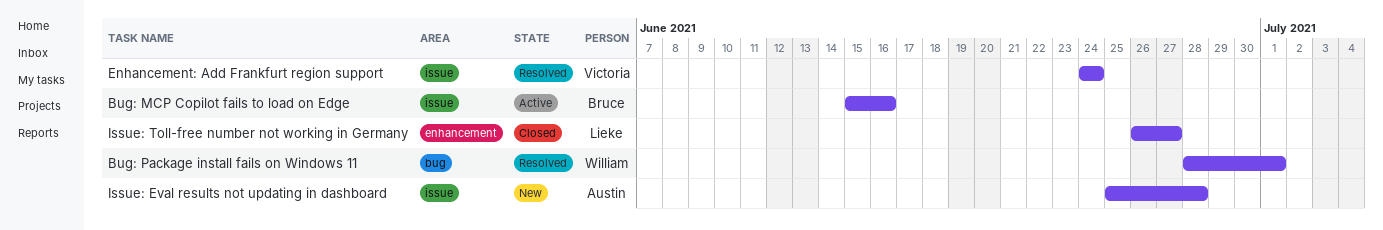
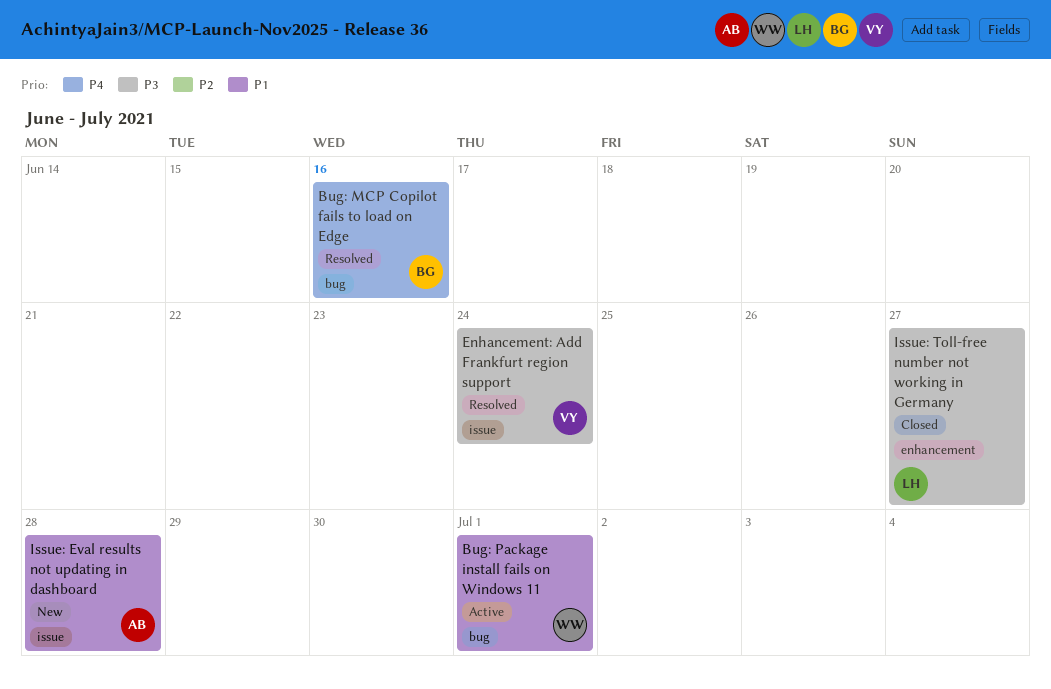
Bug: MCP Copilot fails to load on Edge, status: Active -> Resolved
Bug: MCP Copilot fails to load on Edge, label: issue -> bug
Bug: Package install fails on Windows 11, status: Resolved -> Active

